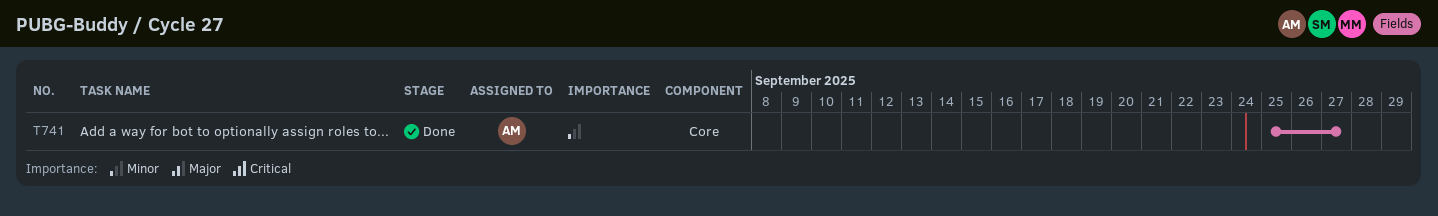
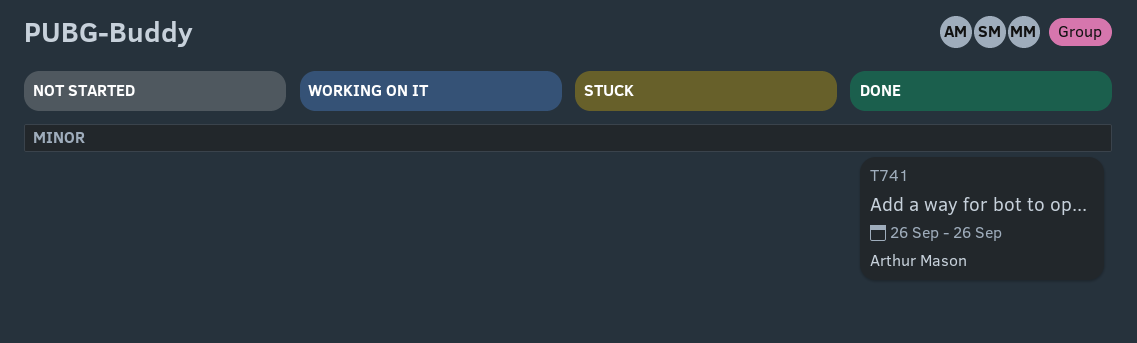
T741, start: Sep 25 -> Sep 26
T741, due: Sep 27 -> Sep 26

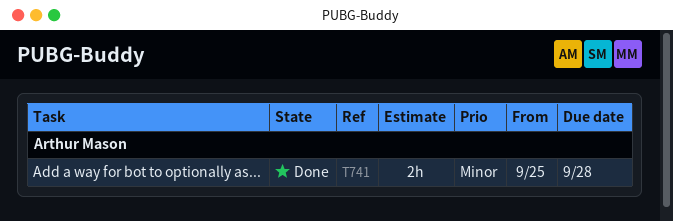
T741, start: Sep 26 -> Sep 25
T741, due: Sep 26 -> Sep 28

